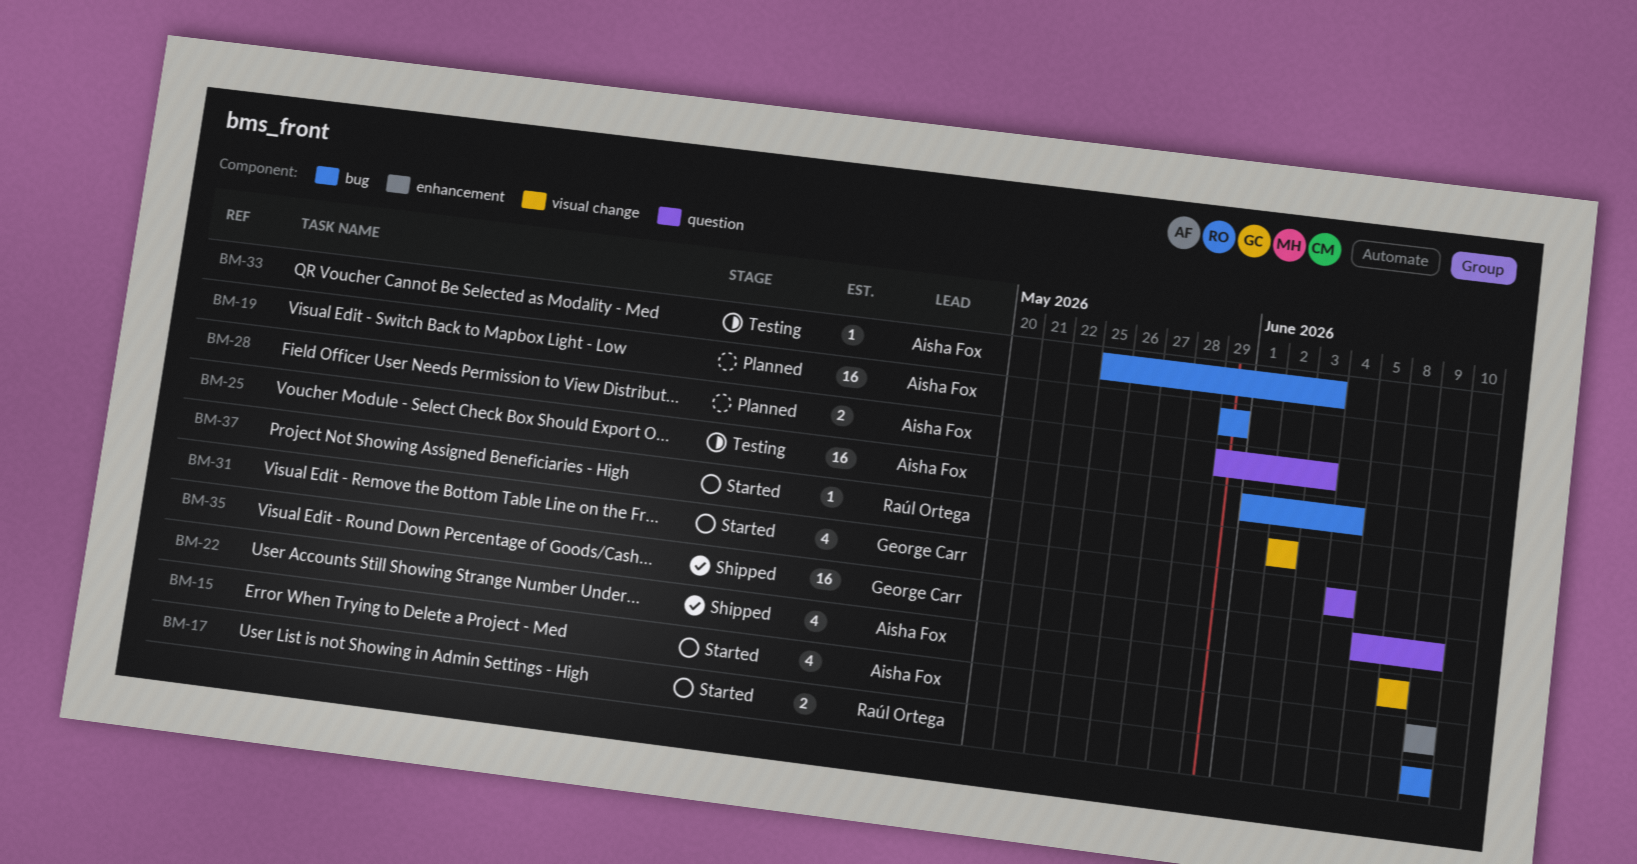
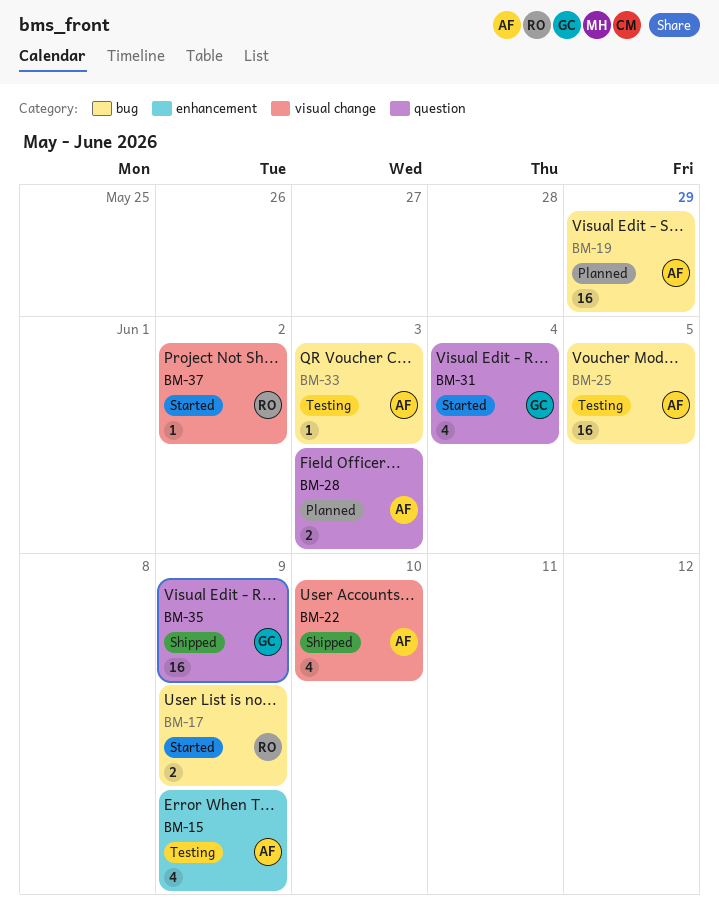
BM-15, status: Started -> Testing
BM-22, due: Jun 8 -> Jun 10
BM-25, due: Jun 4 -> Jun 5

